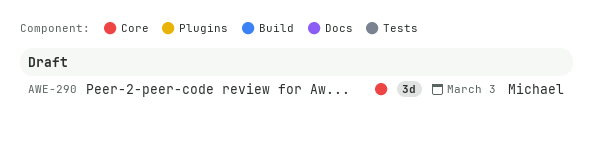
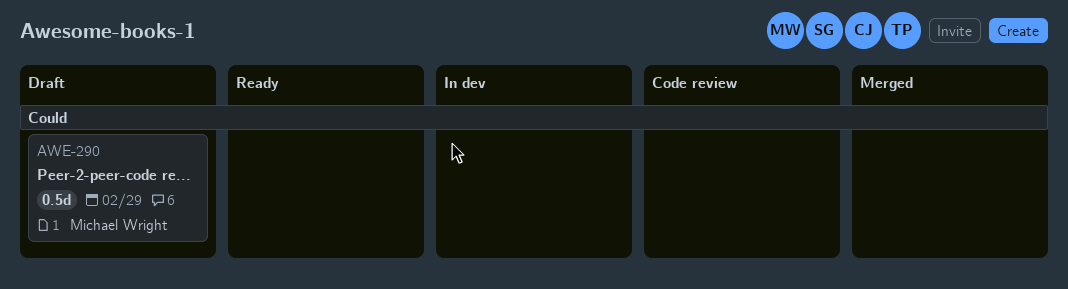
AWE-290, estimate: 3d -> 0.5d
AWE-290, due: Mar 3 -> Feb 29

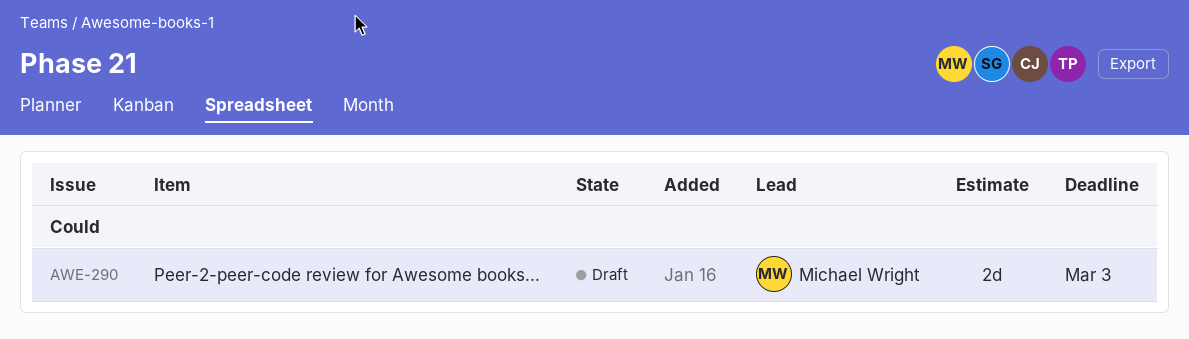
AWE-290, estimate: 0.5d -> 2d
AWE-290, due: Feb 29 -> Mar 3

